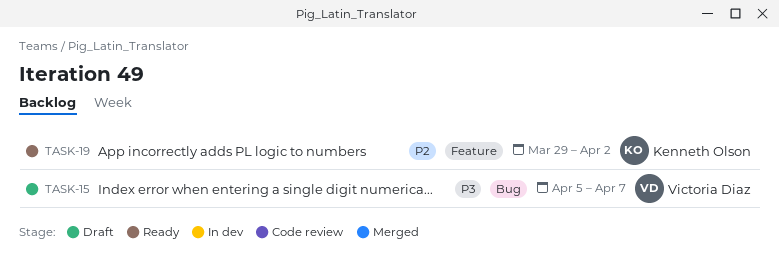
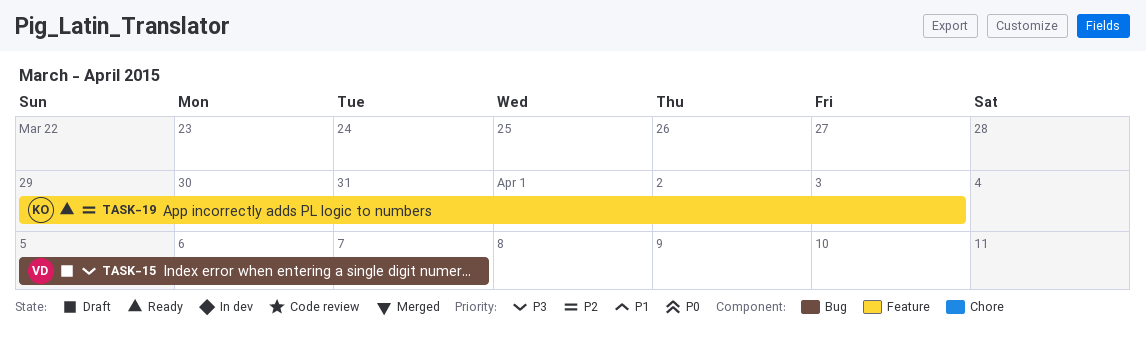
TASK-19, due: Apr 2 -> Apr 3

